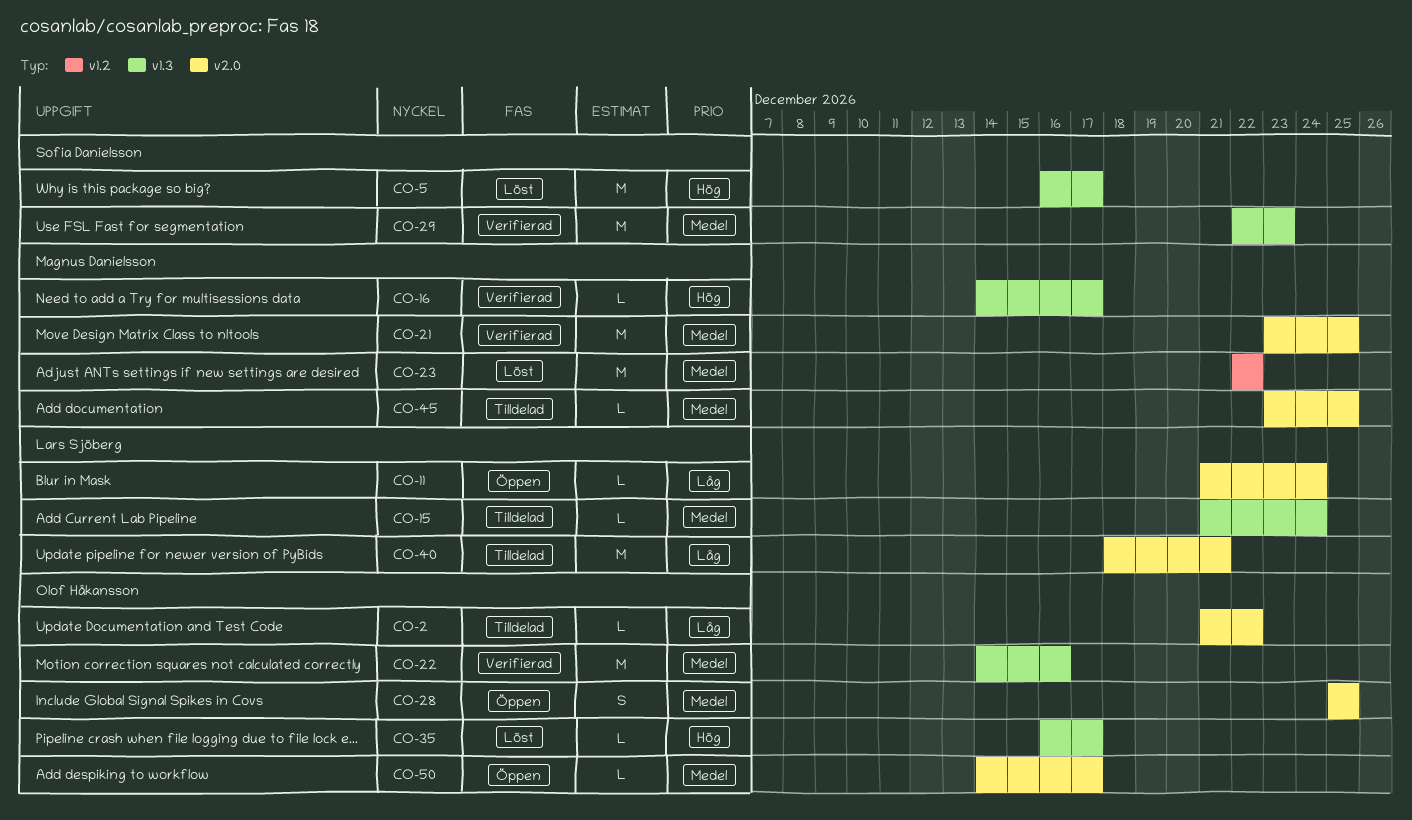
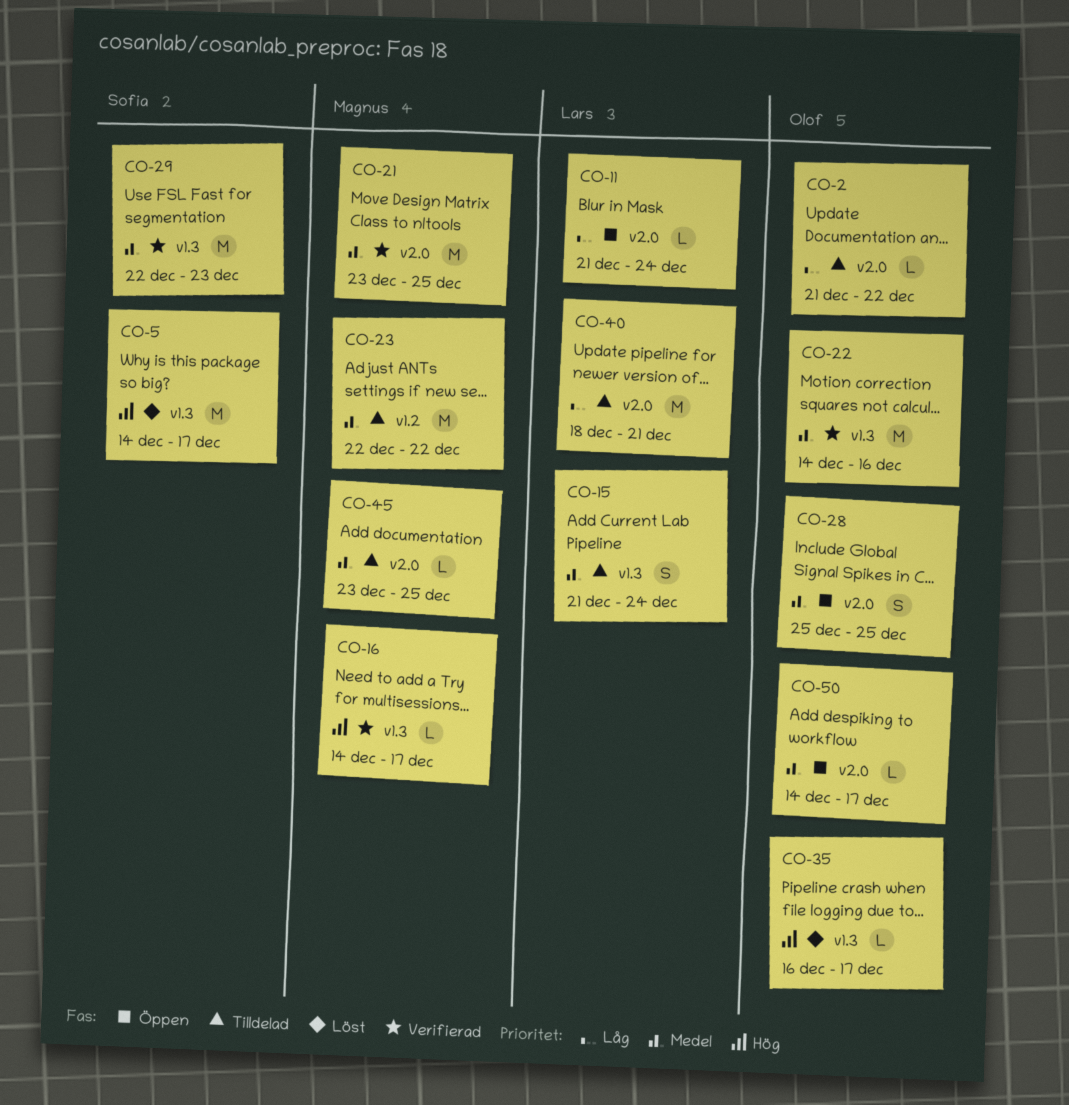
CO-5, start: Dec 16 -> Dec 14
CO-15, estimate: L -> S
CO-23, status: Löst -> Tilldelad

